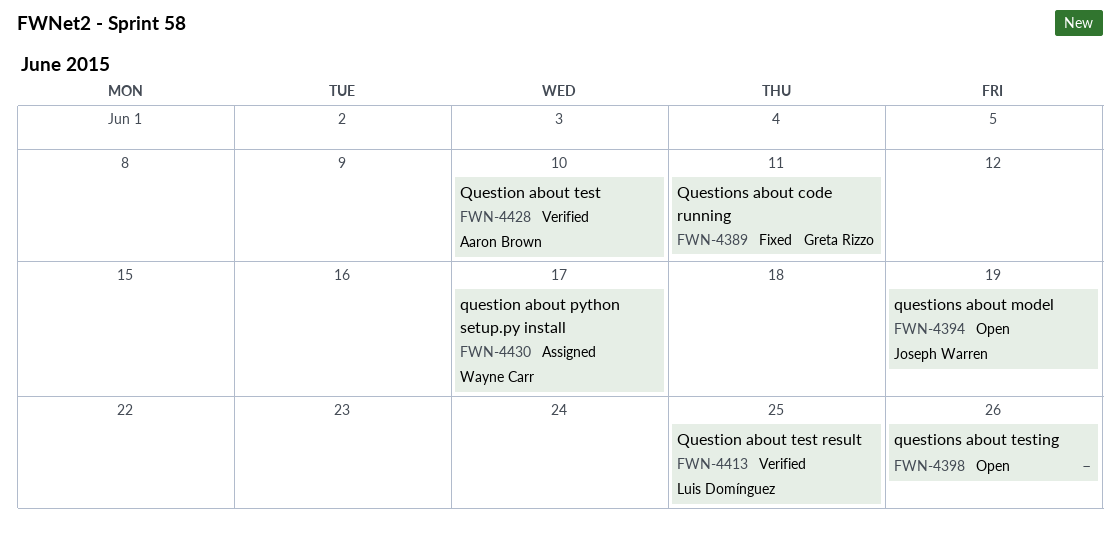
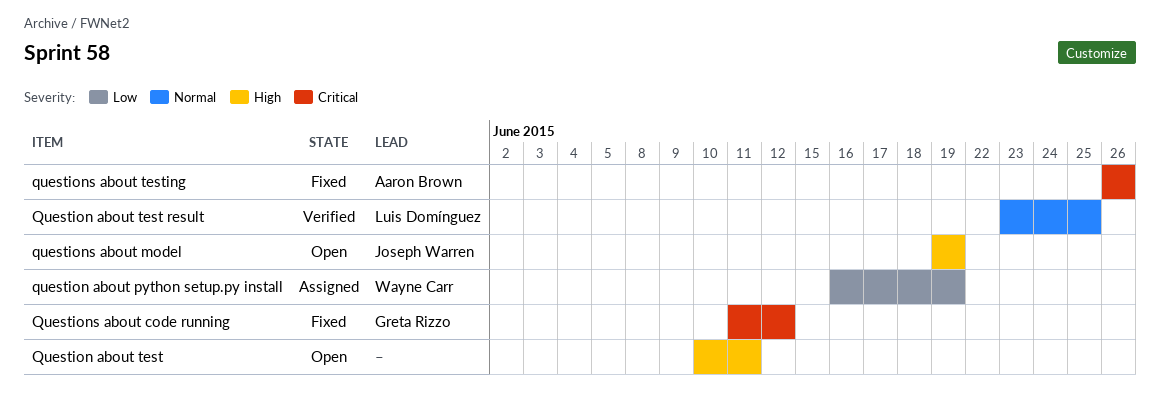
question about python setup.py install, due: Jun 17 -> Jun 19
Question about test, status: Verified -> Open
Question about test, owner: Aaron Brown -> none
Question about test, due: Jun 10 -> Jun 11
Questions about code running, due: Jun 11 -> Jun 12
questions about testing, status: Open -> Fixed
questions about testing, owner: none -> Aaron Brown

